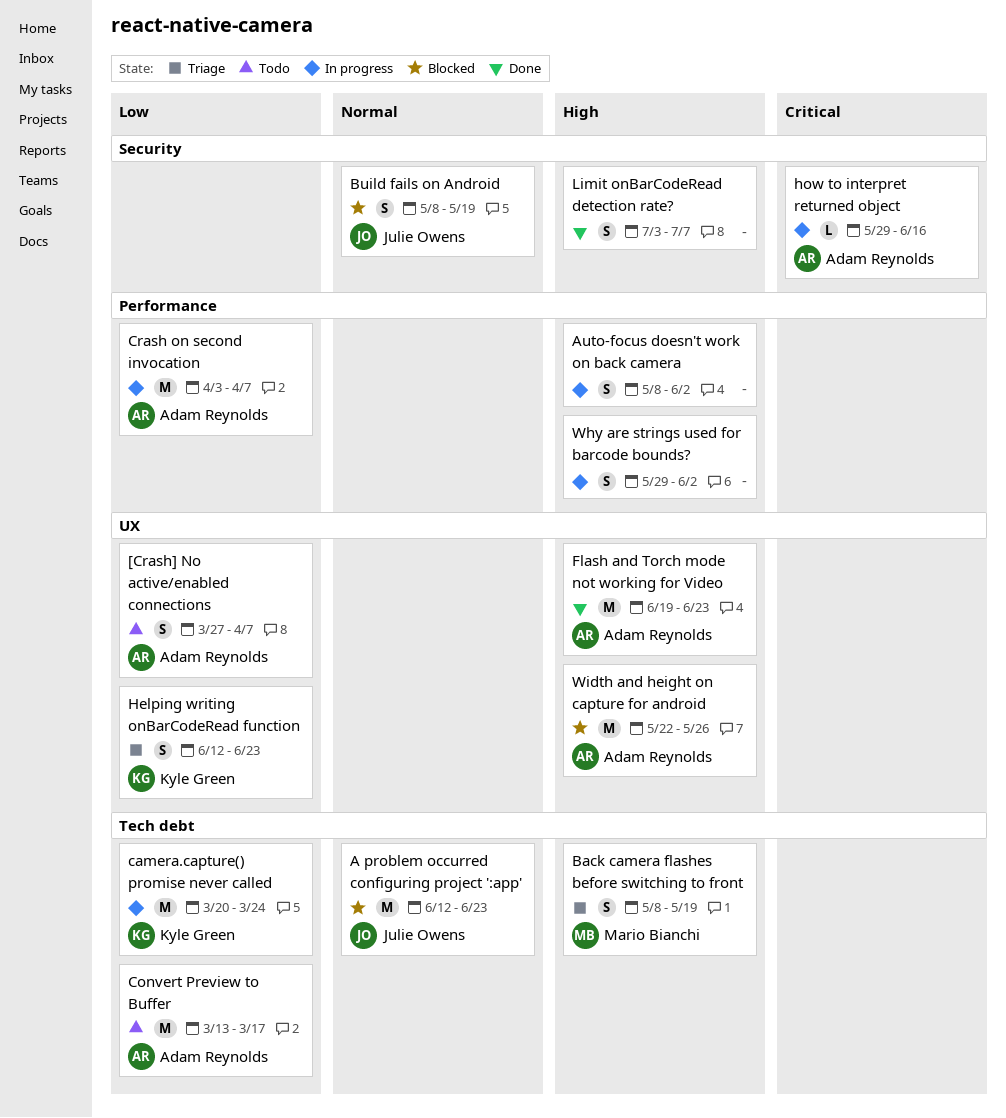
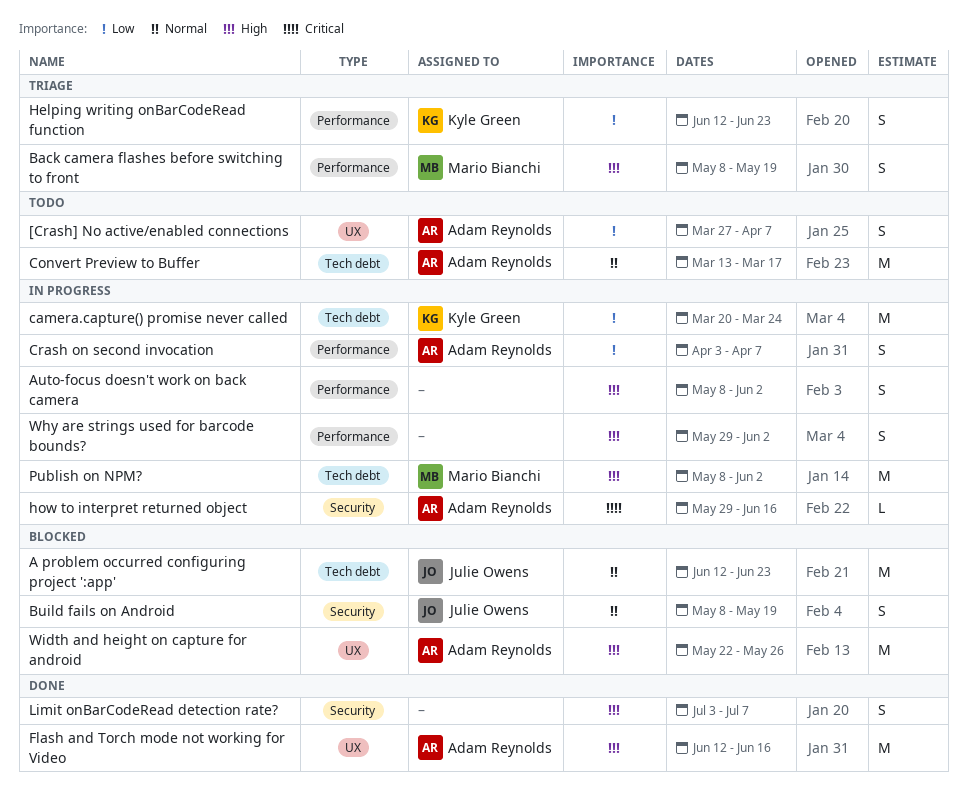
Back camera flashes before switching to front, label: Tech debt -> Performance
Convert Preview to Buffer, priority: Low -> Normal
Crash on second invocation, estimate: M -> S
Flash and Torch mode not working for Video, start: Jun 19 -> Jun 12
Flash and Torch mode not working for Video, due: Jun 23 -> Jun 16
Helping writing onBarCodeRead function, label: UX -> Performance
Publish on NPM?: none -> present

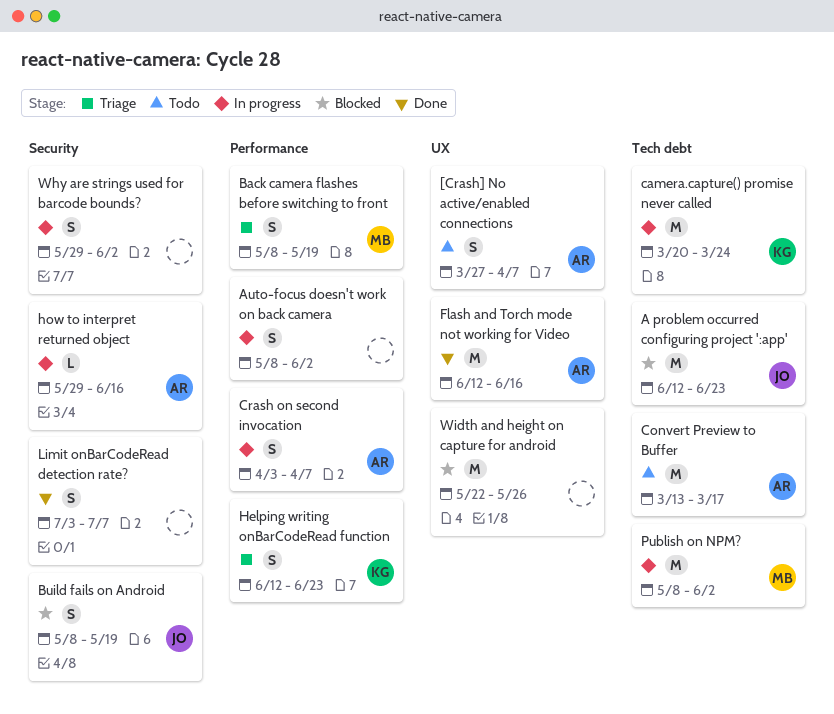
Why are strings used for barcode bounds?, label: Performance -> Security
Width and height on capture for android, owner: Adam Reynolds -> none

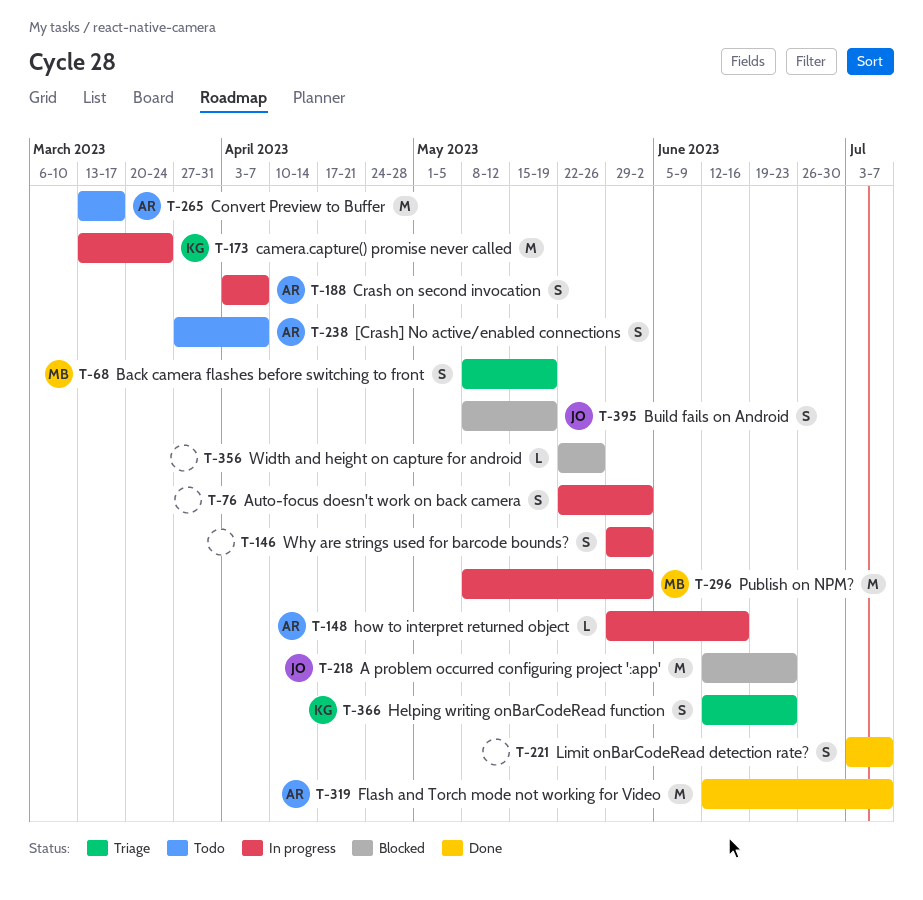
Auto-focus doesn't work on back camera, start: May 8 -> May 22
camera.capture() promise never called, start: Mar 20 -> Mar 13
Flash and Torch mode not working for Video, due: Jun 16 -> Jul 7
Width and height on capture for android, estimate: M -> L

